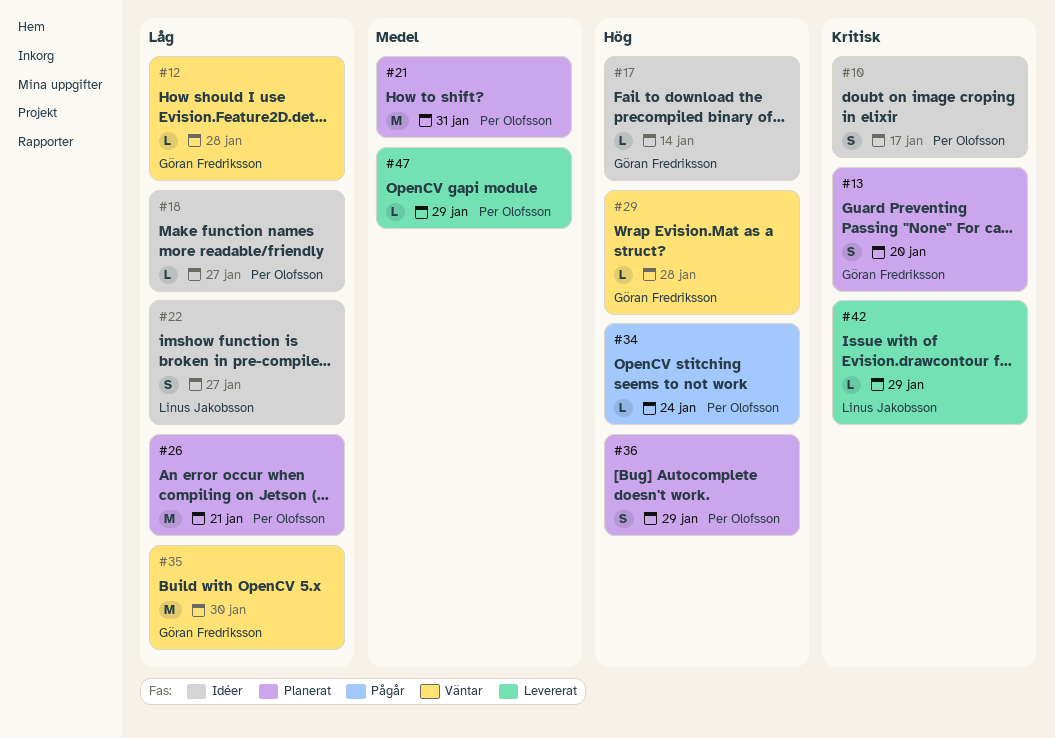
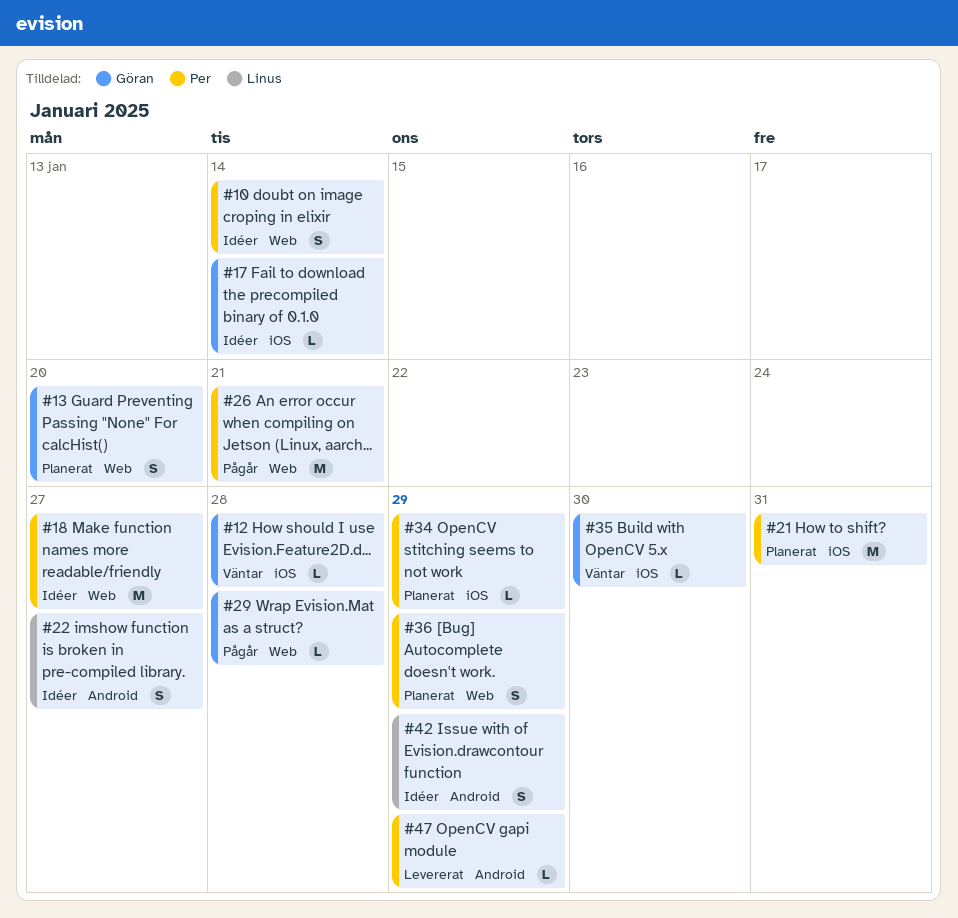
#10, due: Jan 17 -> Jan 14
#18, estimate: L -> M
#26, status: Planerat -> Pågår
#29, status: Väntar -> Pågår
#34, status: Pågår -> Planerat
#34, due: Jan 24 -> Jan 29
#35, estimate: M -> L
#42, status: Levererat -> Idéer
#42, estimate: L -> S

